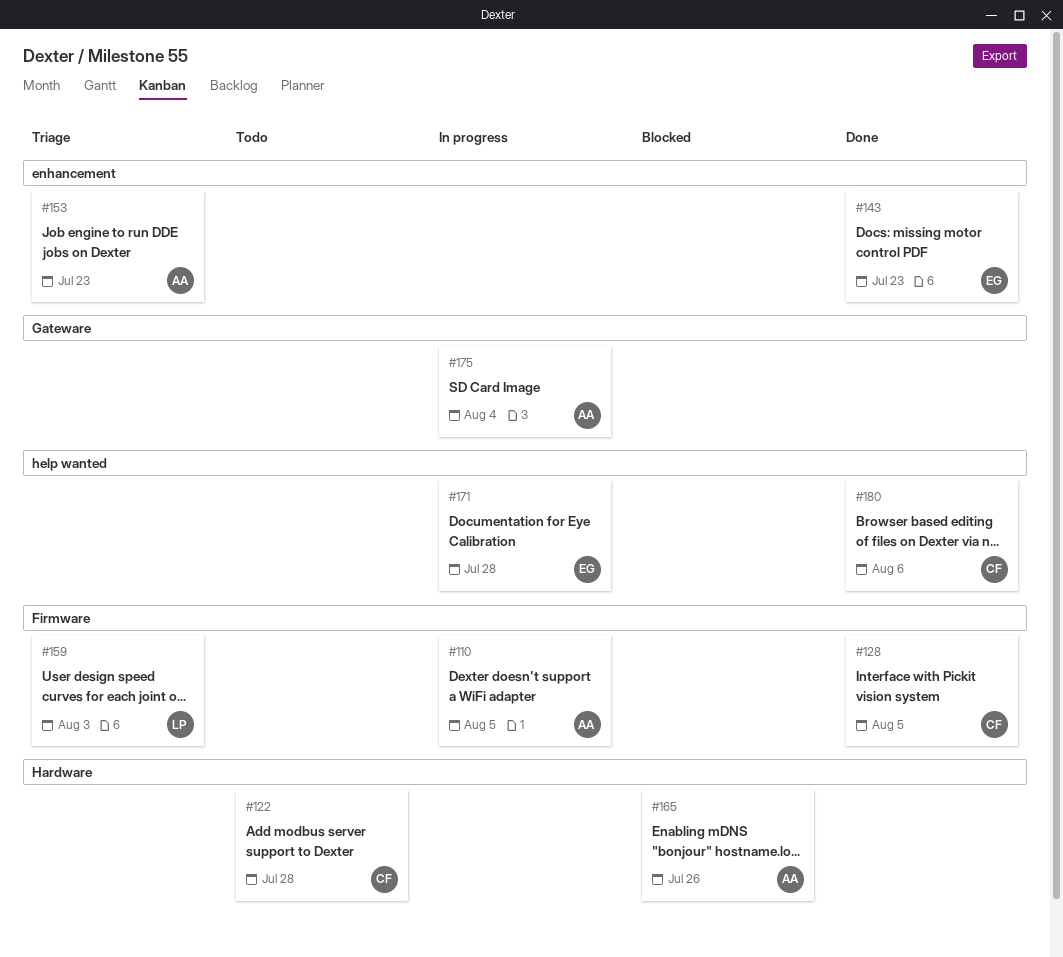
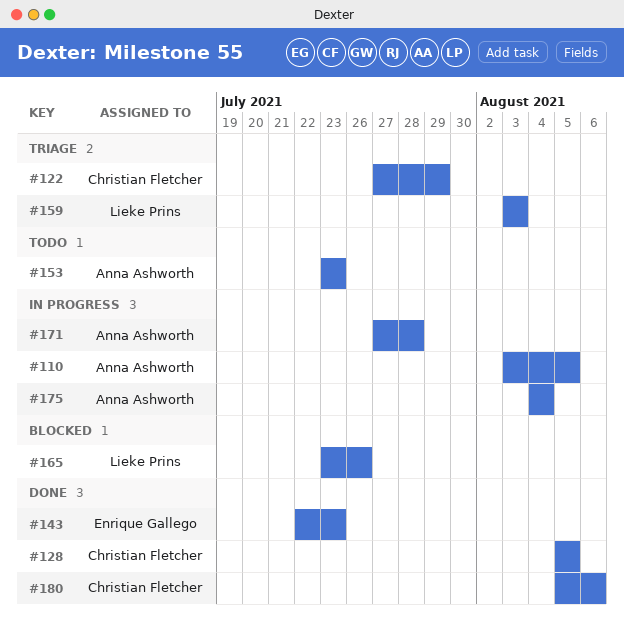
#122, status: Todo -> Triage
#122, due: Jul 28 -> Jul 29
#153, status: Triage -> Todo
#165, owner: Anna Ashworth -> Lieke Prins
#171, owner: Enrique Gallego -> Anna Ashworth

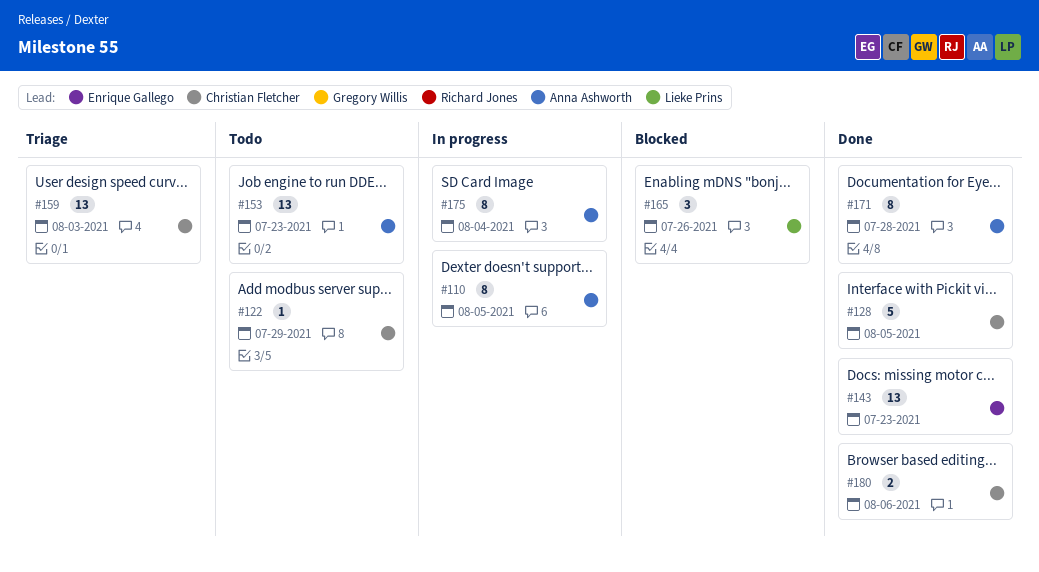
#122, status: Triage -> Todo
#159, owner: Lieke Prins -> Christian Fletcher
#171, status: In progress -> Done

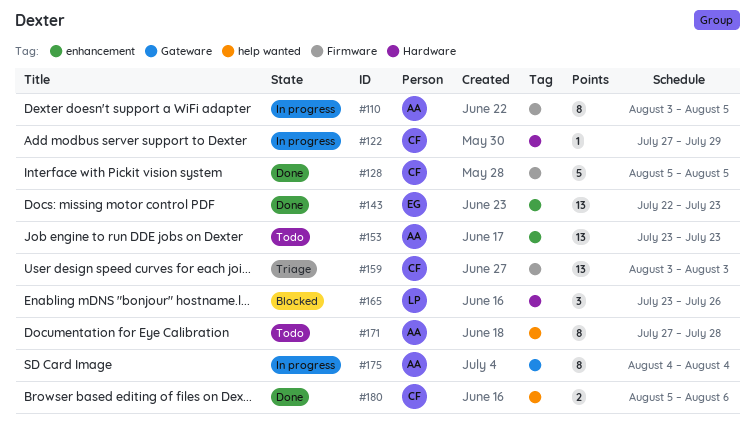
#122, status: Todo -> In progress
#171, status: Done -> Todo

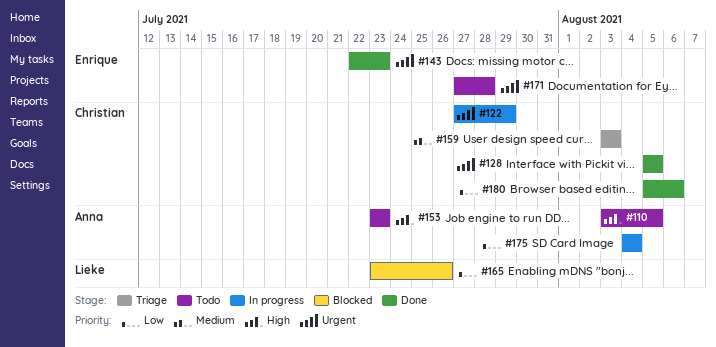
#110, status: In progress -> Todo
#171, owner: Anna -> Enrique

